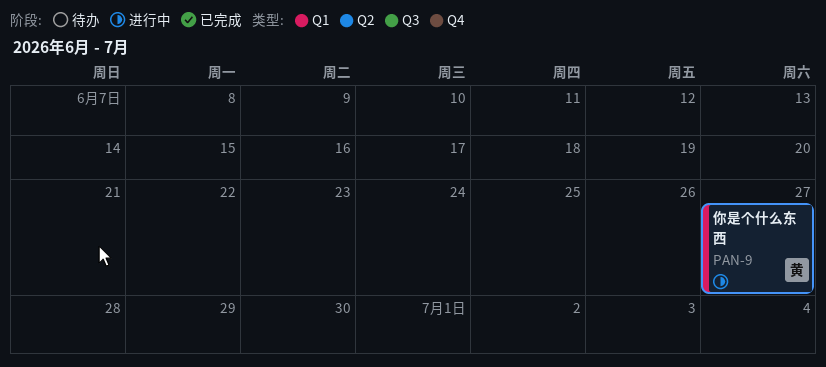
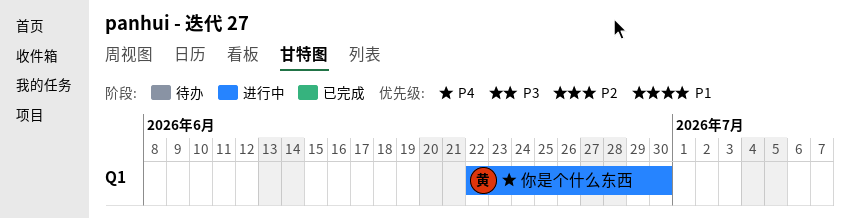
你是个什么东西, due: Jun 27 -> Jun 30

